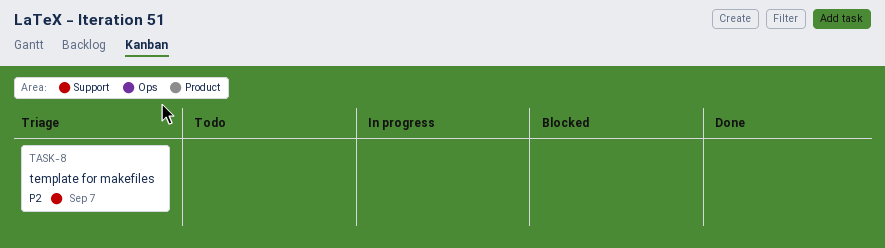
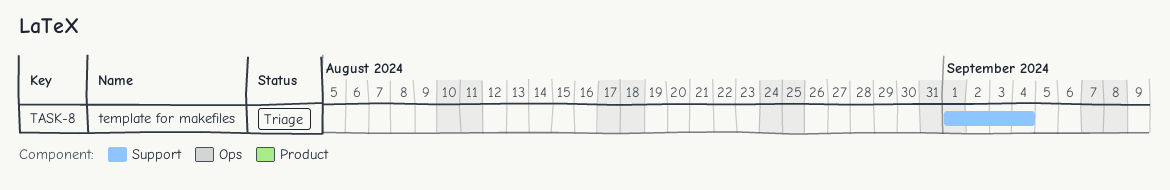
TASK-8, due: Sep 7 -> Sep 4

